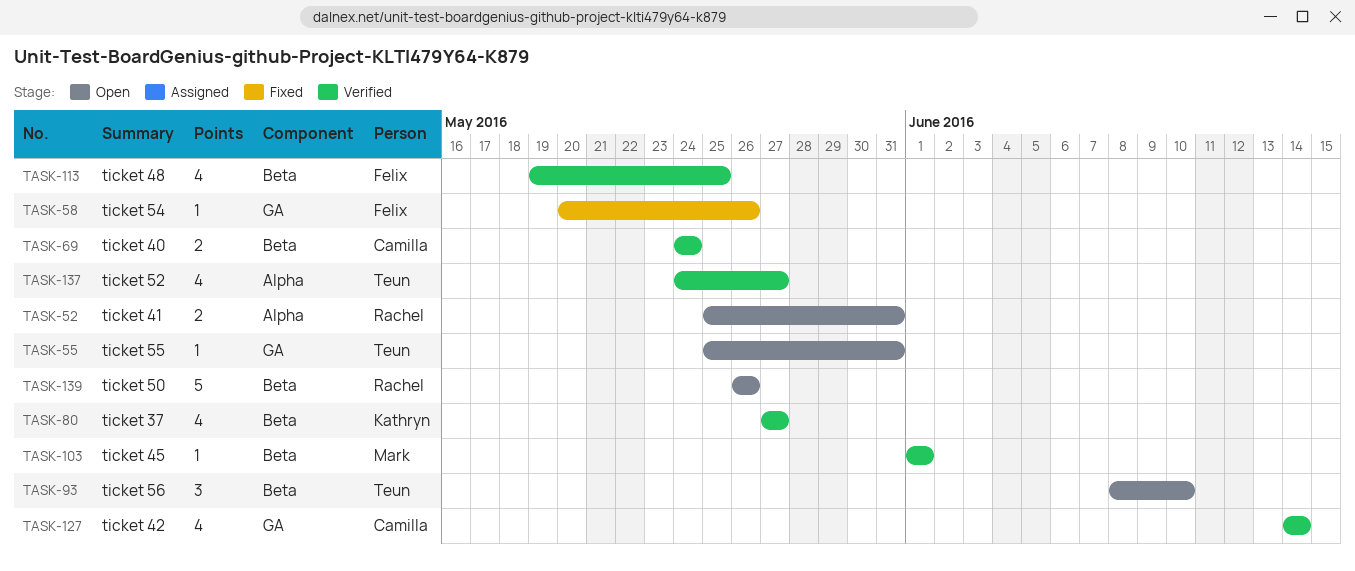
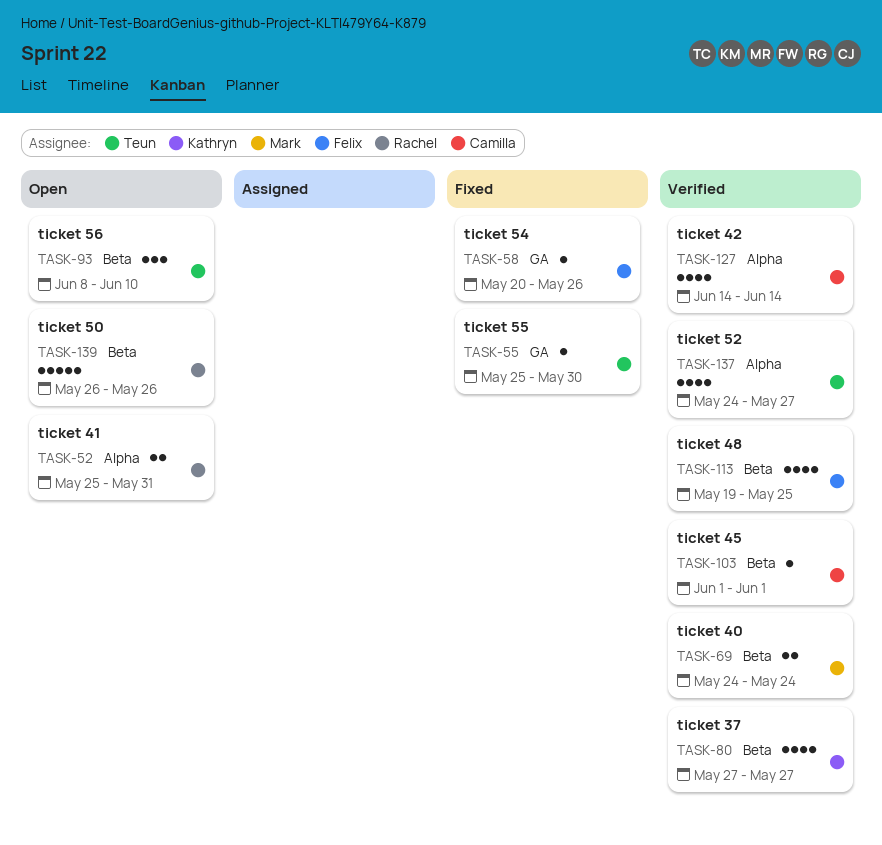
TASK-55, status: Open -> Fixed
TASK-55, due: May 31 -> May 30
TASK-69, owner: Camilla -> Mark
TASK-103, owner: Mark -> Camilla
TASK-127, label: GA -> Alpha

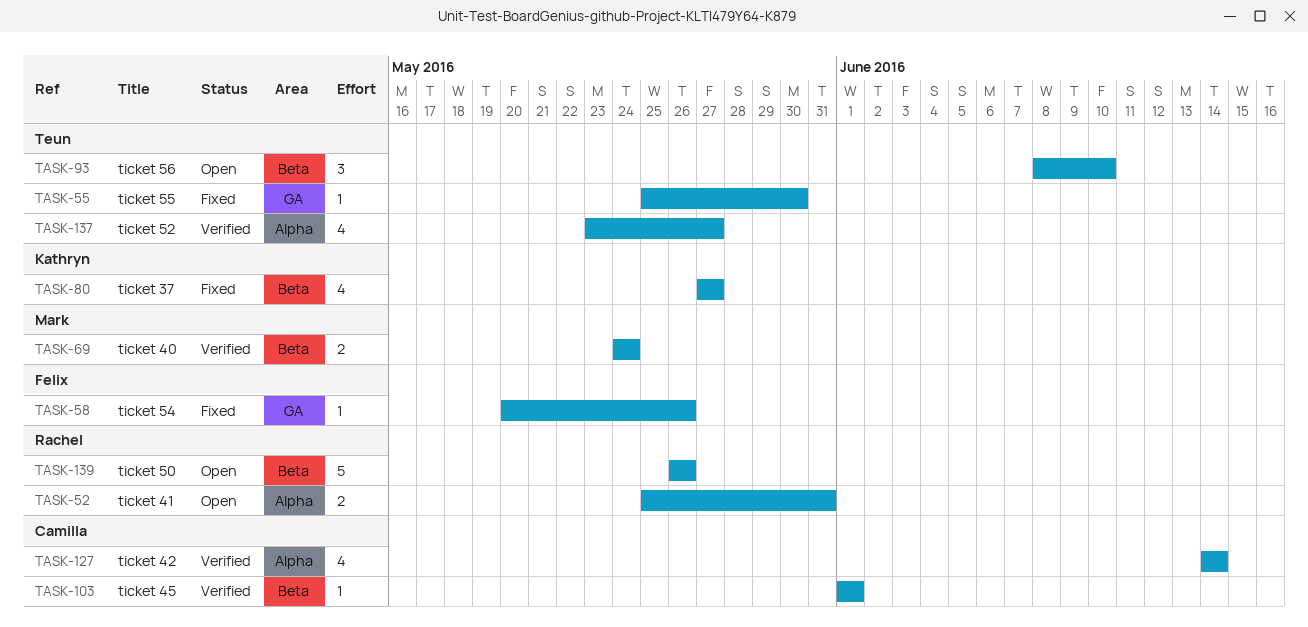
TASK-80, status: Verified -> Fixed
TASK-113: present -> none
TASK-137, start: May 24 -> May 23

